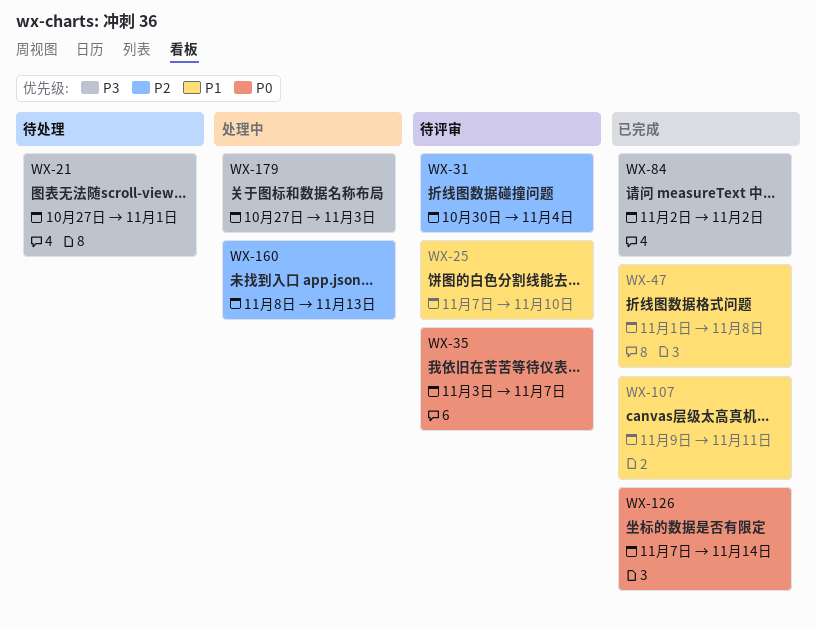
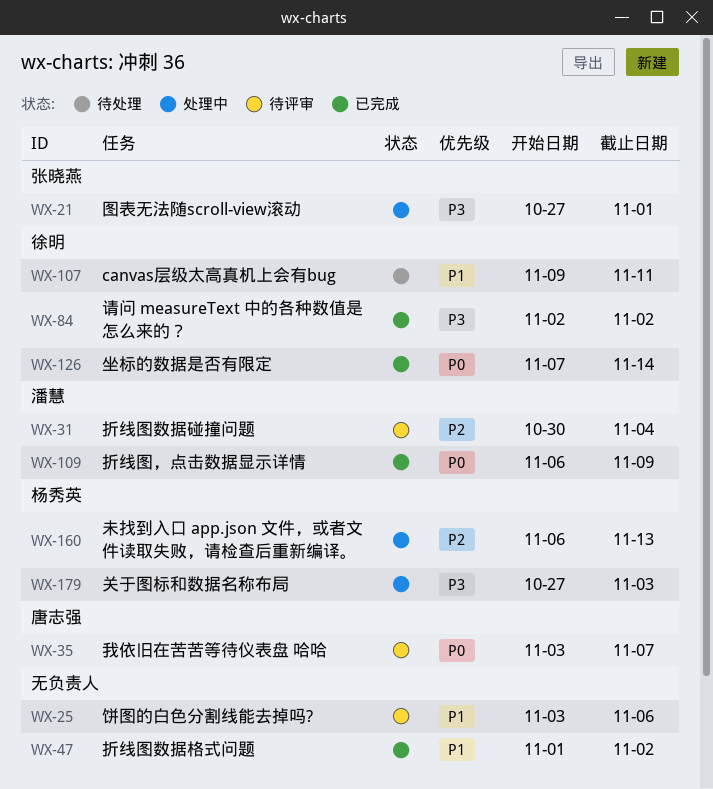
WX-21, status: 待处理 -> 处理中
WX-25, start: Nov 7 -> Nov 3
WX-25, due: Nov 10 -> Nov 6
WX-47, due: Nov 8 -> Nov 2
WX-107, status: 已完成 -> 待处理
WX-109: none -> present
WX-160, start: Nov 8 -> Nov 6

